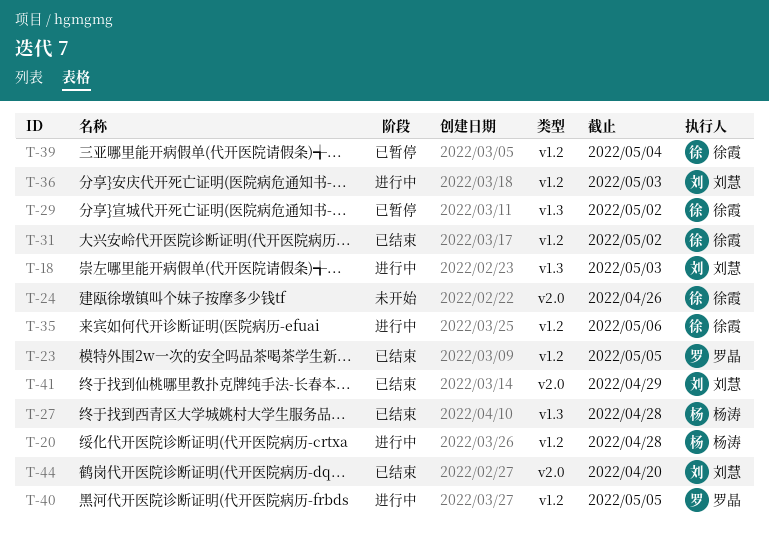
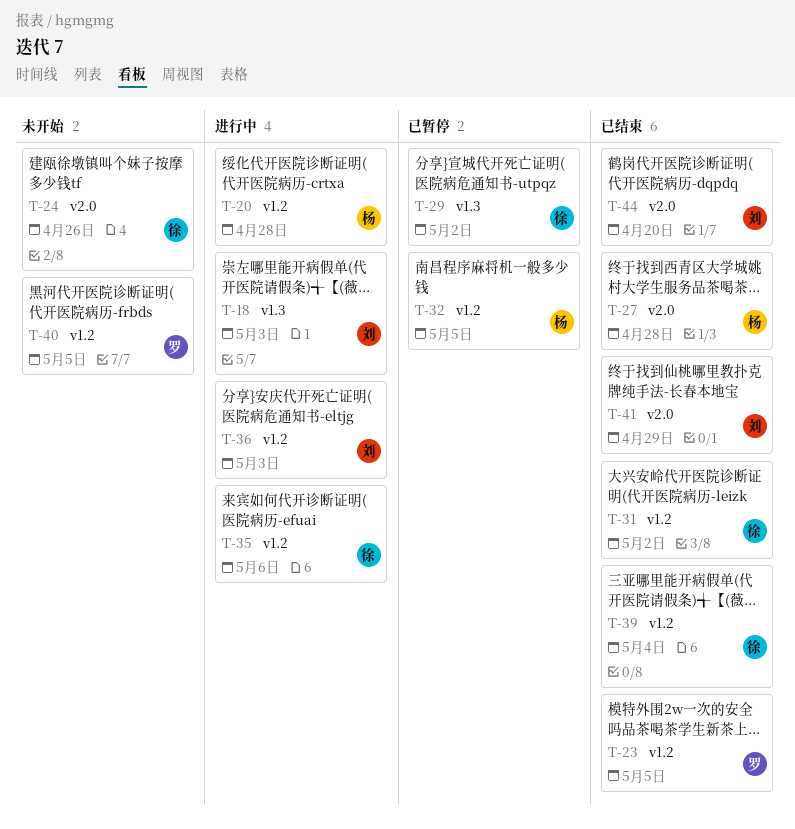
T-27, label: v1.3 -> v2.0
T-32: none -> present
T-39, status: 已暂停 -> 已结束
T-40, status: 进行中 -> 未开始

